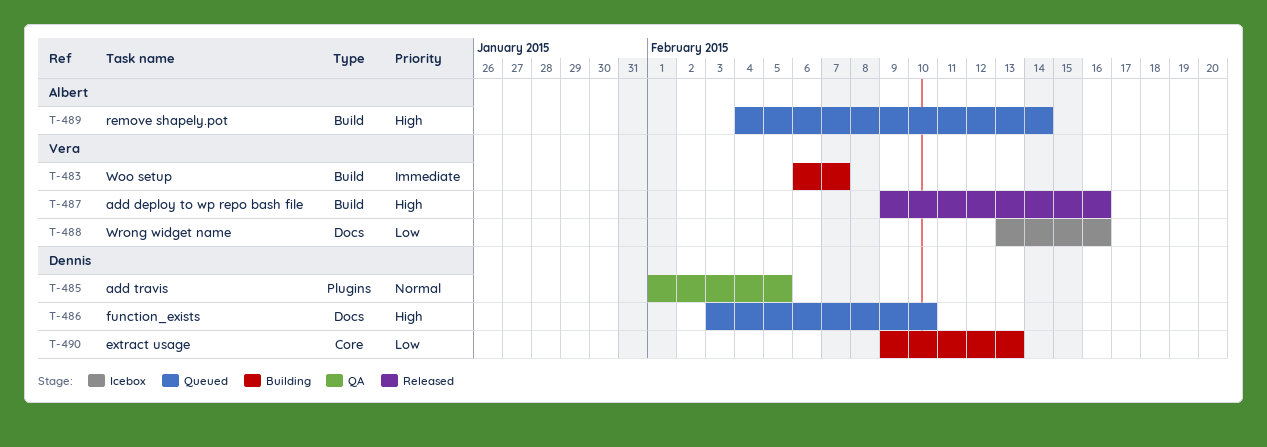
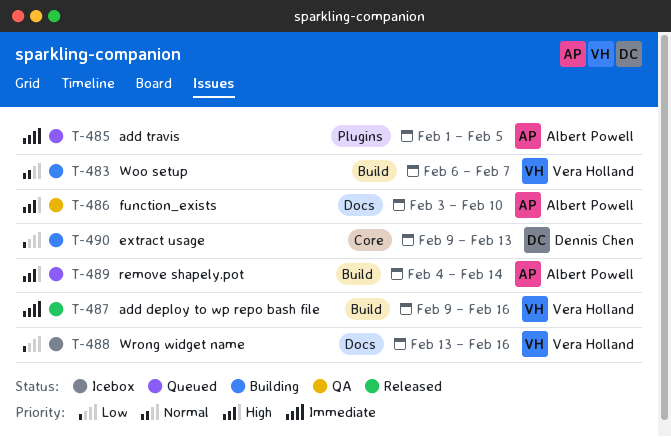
T-483, priority: Immediate -> Normal
T-485, status: QA -> Queued
T-485, owner: Dennis Chen -> Albert Powell
T-485, priority: Normal -> Immediate
T-486, status: Queued -> QA
T-486, owner: Dennis Chen -> Albert Powell
T-487, priority: High -> Immediate

